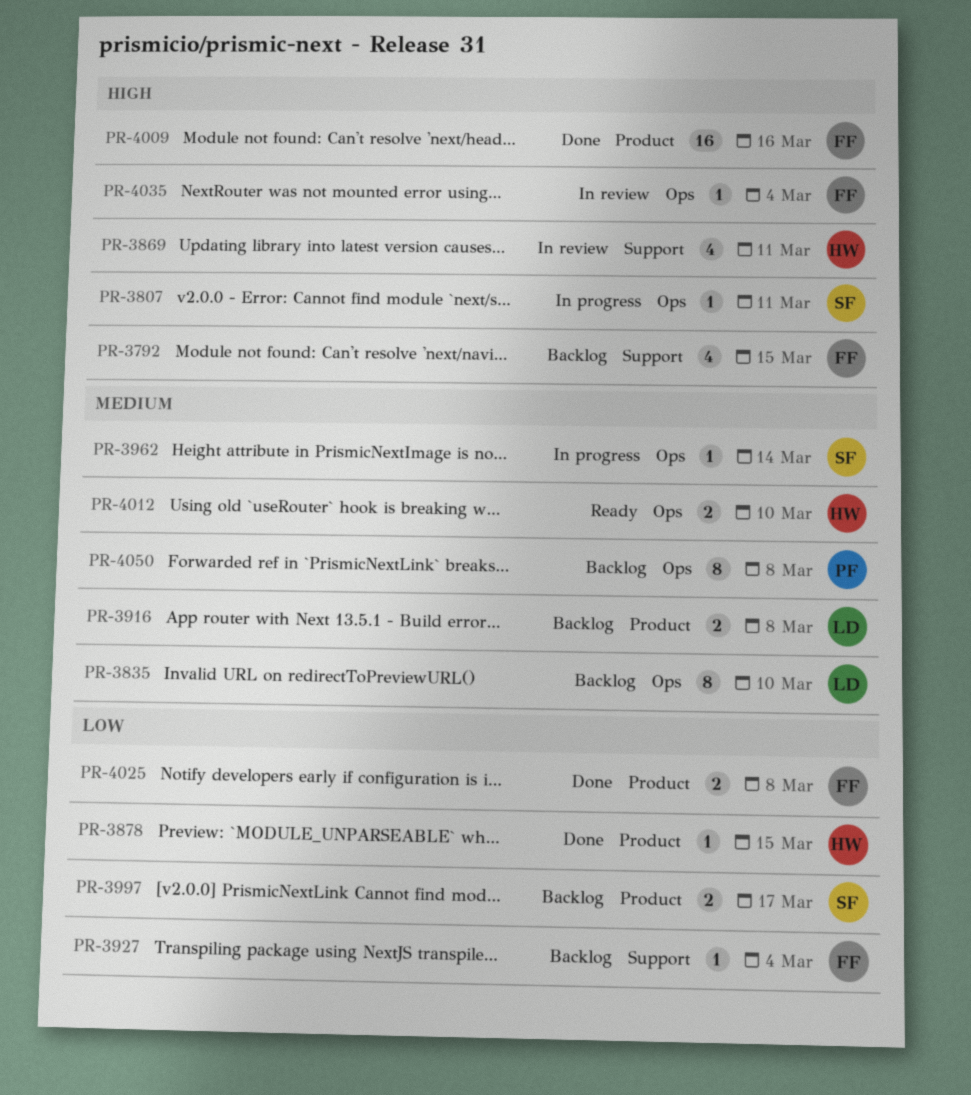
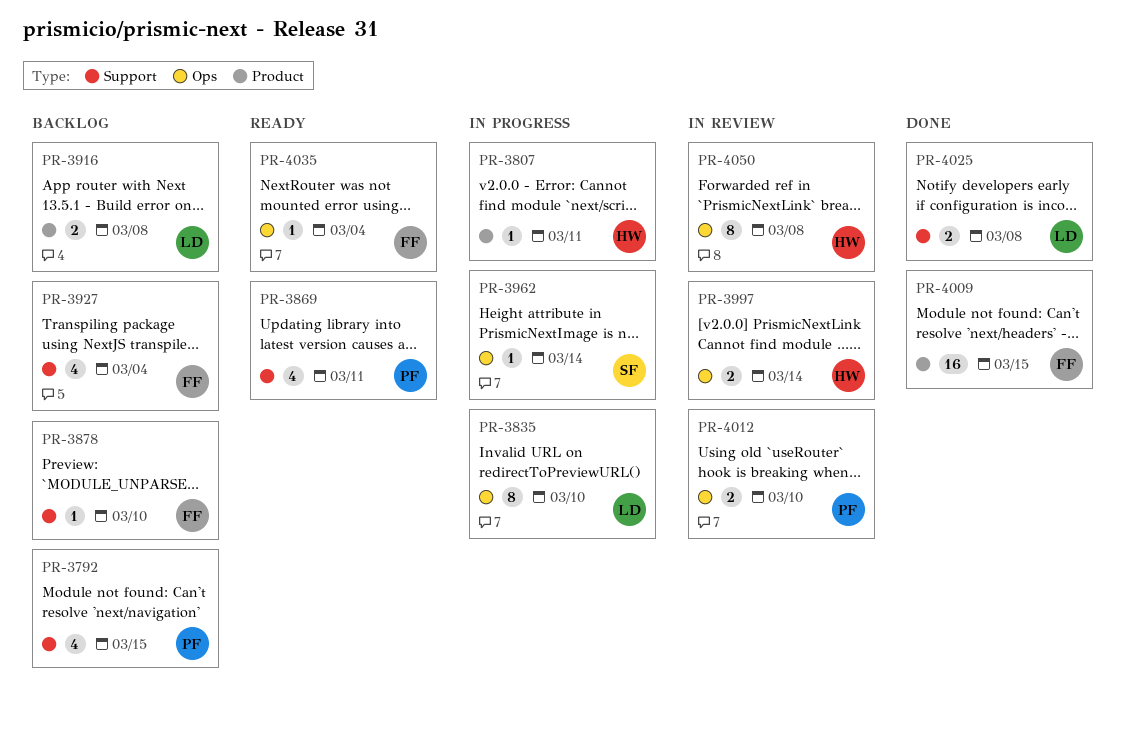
PR-3792, owner: FF -> PF
PR-3807, owner: SF -> HW
PR-3807, label: Ops -> Product
PR-3835, status: Backlog -> In progress
PR-3869, status: In review -> Ready
PR-3869, owner: HW -> PF
PR-3878, status: Done -> Backlog
PR-3878, owner: HW -> FF
PR-3878, label: Product -> Support
PR-3878, due: Mar 15 -> Mar 10
PR-3927, estimate: 1 -> 4
PR-3997, status: Backlog -> In review
PR-3997, owner: SF -> HW
PR-3997, label: Product -> Ops
PR-3997, due: Mar 17 -> Mar 14
PR-4009, due: Mar 16 -> Mar 15
PR-4012, status: Ready -> In review
PR-4012, owner: HW -> PF
PR-4025, owner: FF -> LD
PR-4025, label: Product -> Support
PR-4035, status: In review -> Ready
PR-4050, status: Backlog -> In review
PR-4050, owner: PF -> HW

